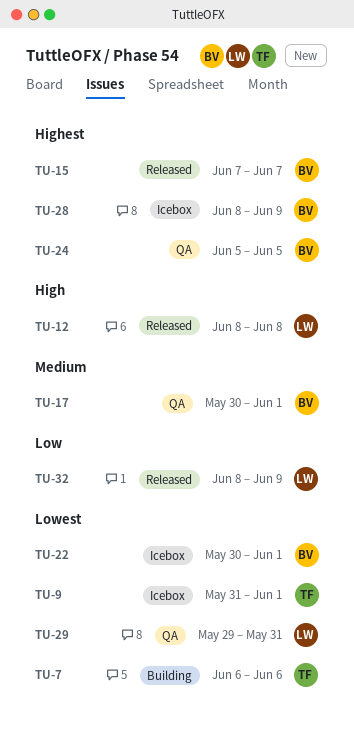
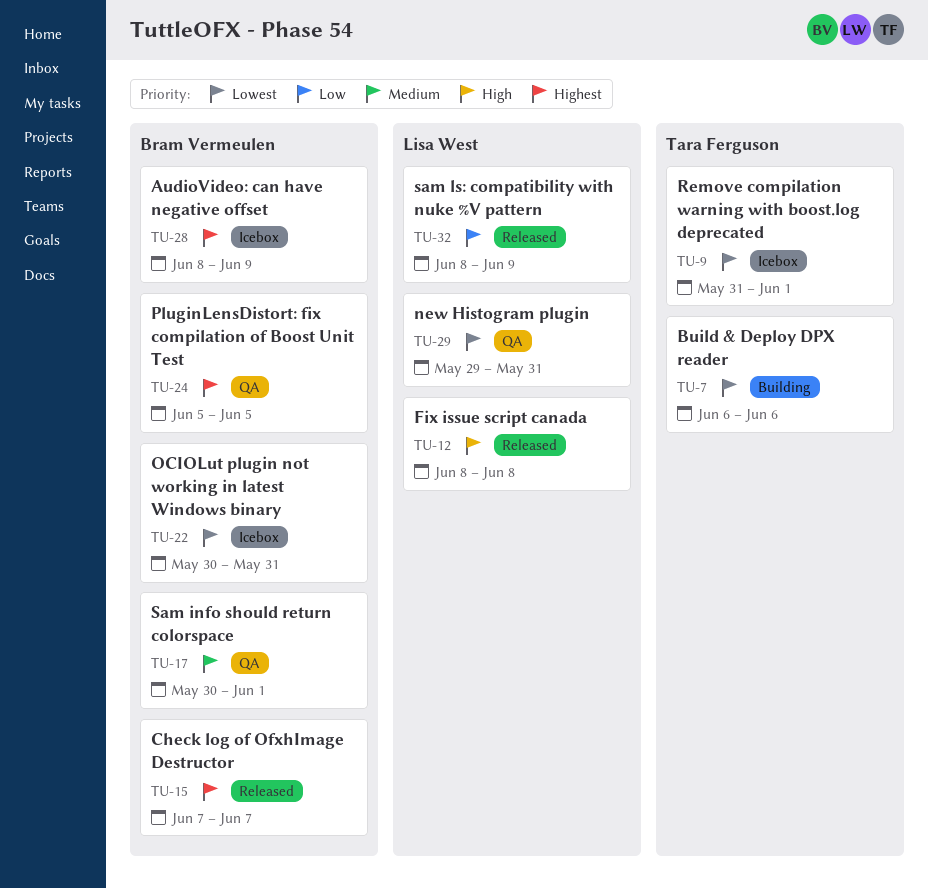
TU-22, due: Jun 1 -> May 31

